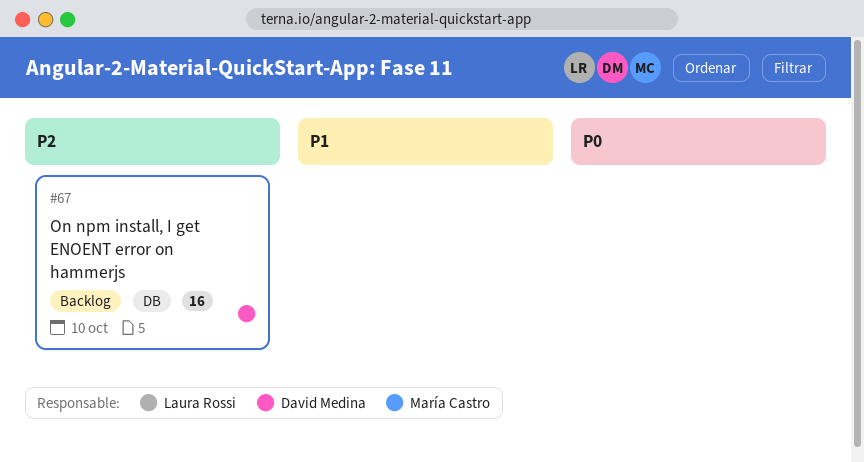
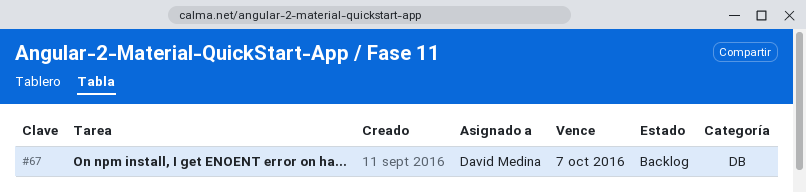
#67, due: Oct 10 -> Oct 7

